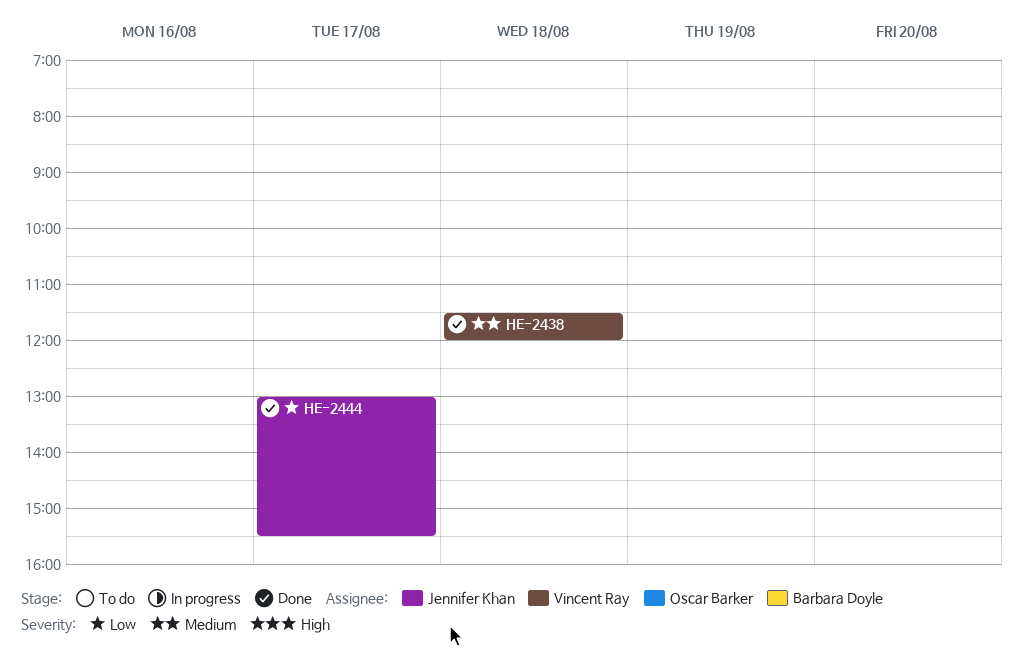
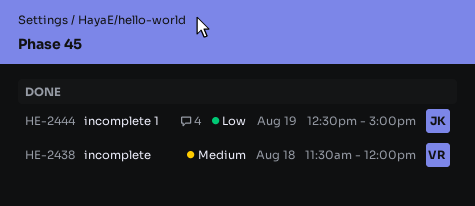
HE-2444, day: Aug 17 -> Aug 19
HE-2444, begins: 13:00 -> 12:30
HE-2444, ends: 15:30 -> 15:00

